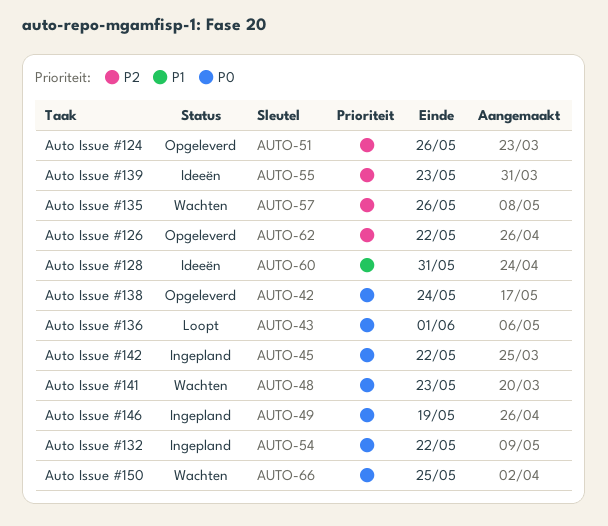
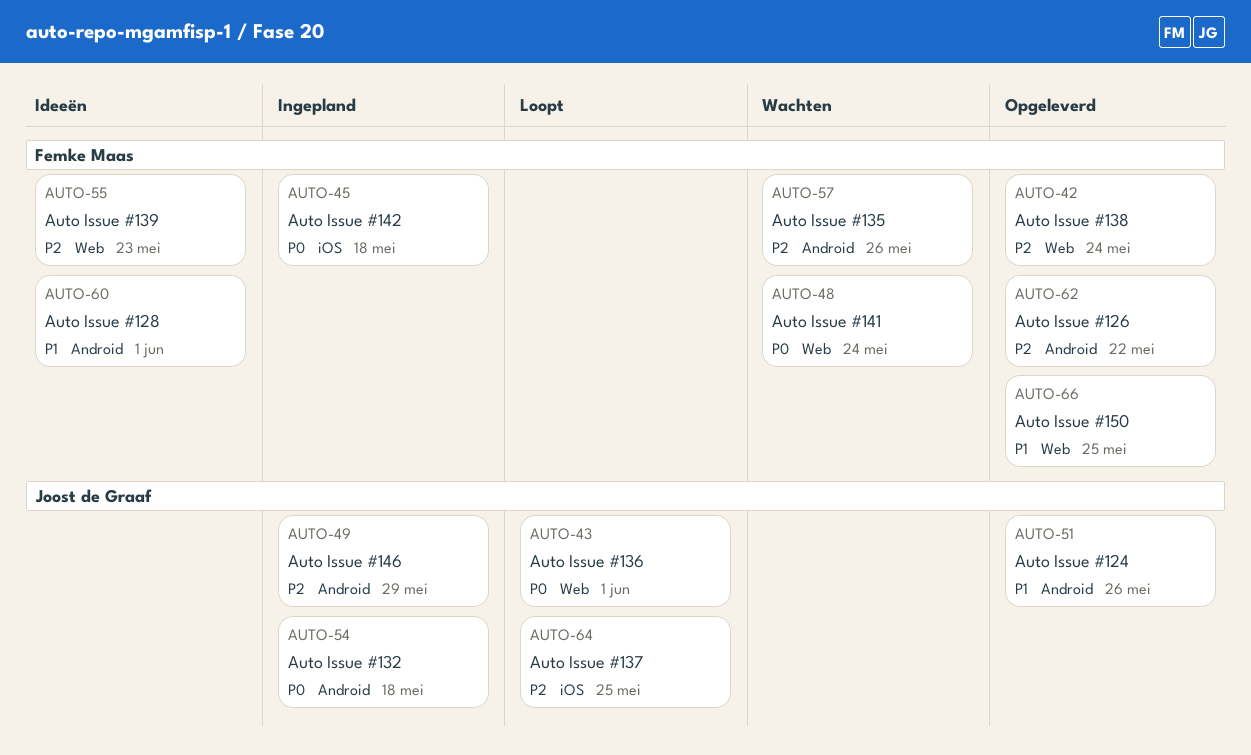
AUTO-42, priority: P0 -> P2
AUTO-45, due: May 22 -> May 18
AUTO-48, due: May 23 -> May 24
AUTO-49, priority: P0 -> P2
AUTO-49, due: May 19 -> May 29
AUTO-51, priority: P2 -> P1
AUTO-54, due: May 22 -> May 18
AUTO-60, due: May 31 -> Jun 1
AUTO-64: none -> present
AUTO-66, status: Wachten -> Opgeleverd
AUTO-66, priority: P0 -> P1

